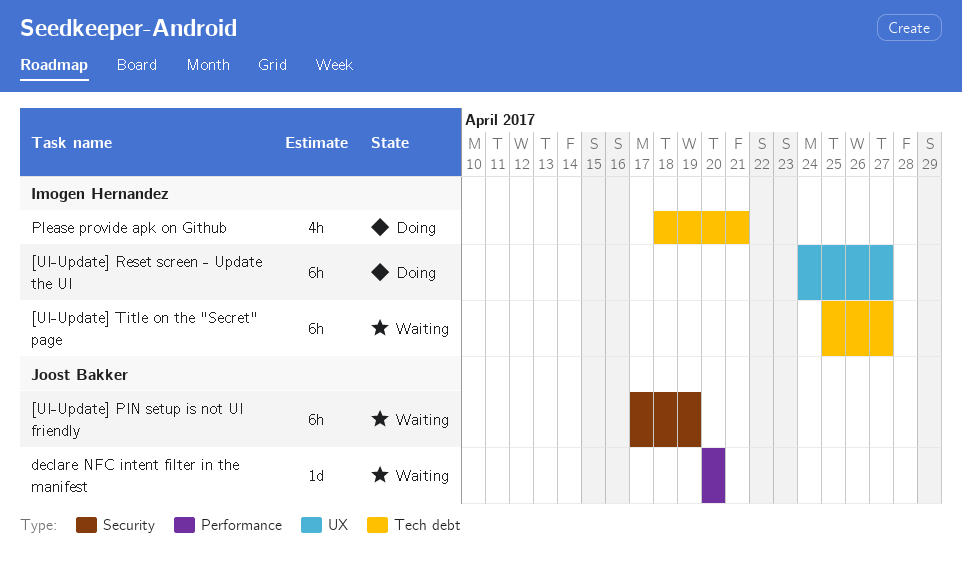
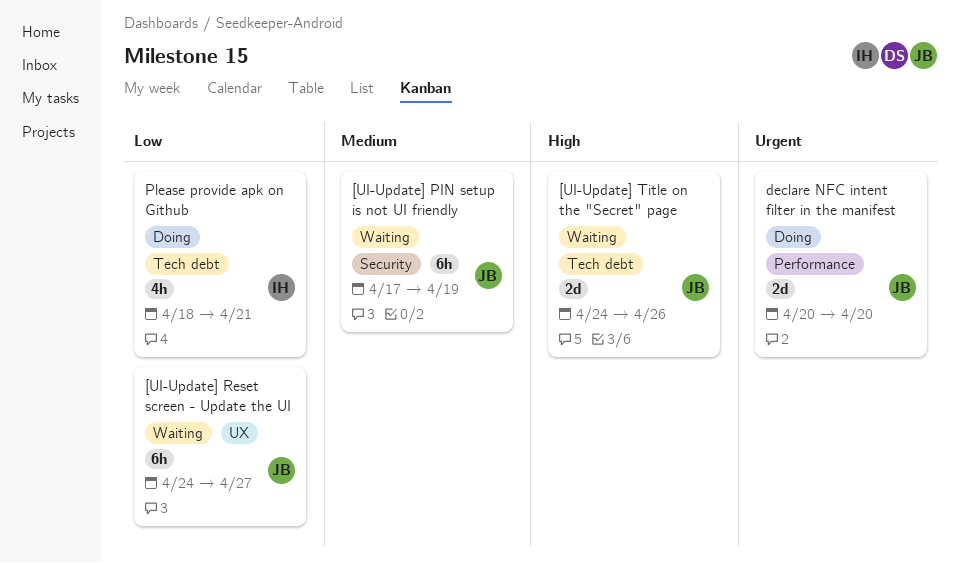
[UI-Update] Reset screen - Update the UI, status: Doing -> Waiting
[UI-Update] Reset screen - Update the UI, owner: Imogen Hernandez -> Joost Bakker
[UI-Update] Title on the "Secret" page, owner: Imogen Hernandez -> Joost Bakker
[UI-Update] Title on the "Secret" page, estimate: 6h -> 2d
[UI-Update] Title on the "Secret" page, start: Apr 25 -> Apr 24
[UI-Update] Title on the "Secret" page, due: Apr 27 -> Apr 26
declare NFC intent filter in the manifest, status: Waiting -> Doing
declare NFC intent filter in the manifest, estimate: 1d -> 2d

